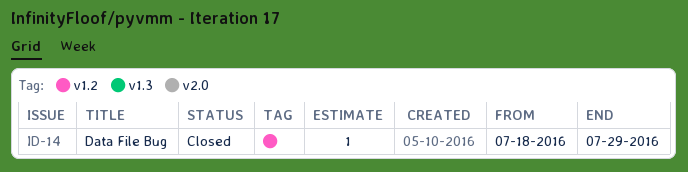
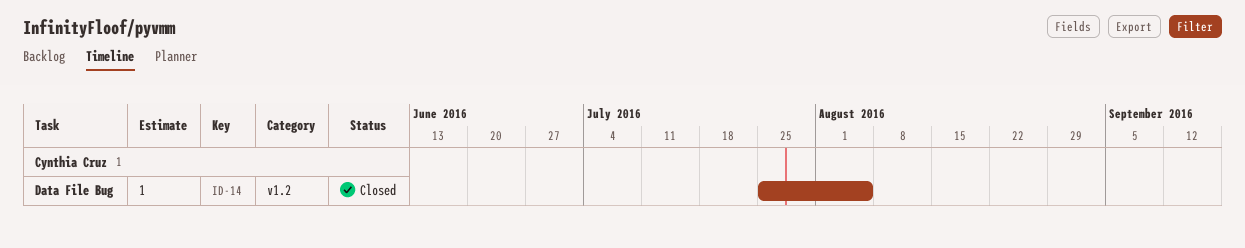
ID-14, start: Jul 18 -> Jul 25
ID-14, due: Jul 29 -> Aug 5

